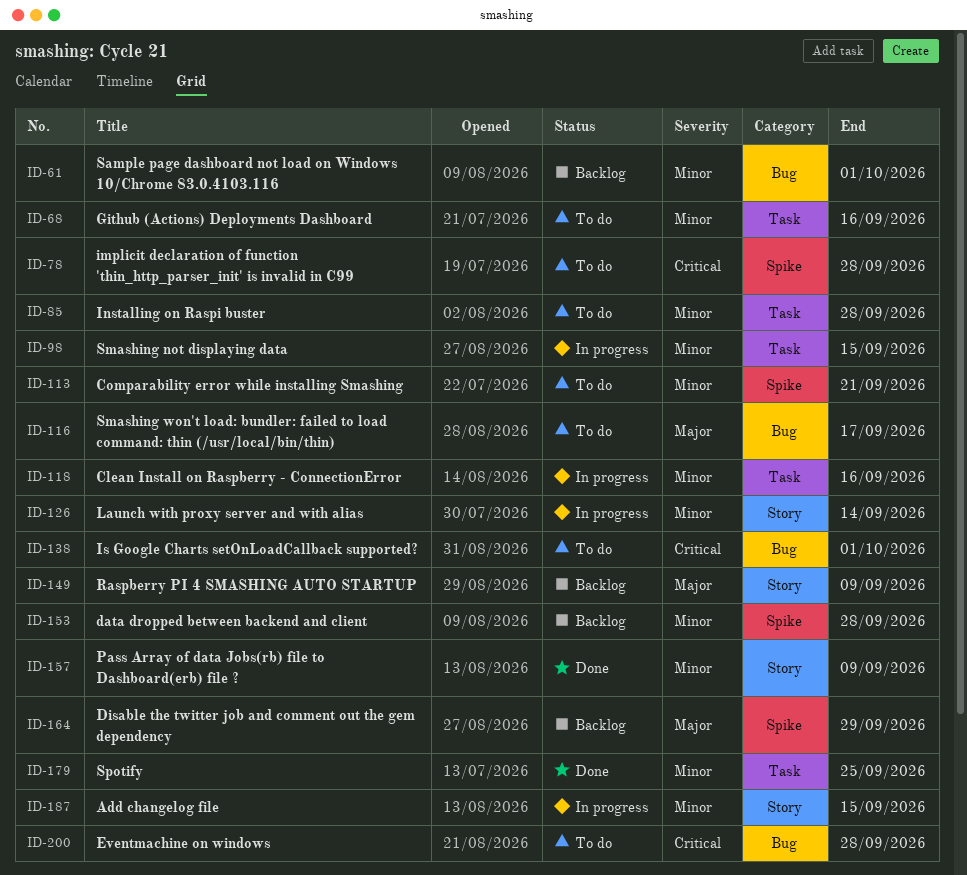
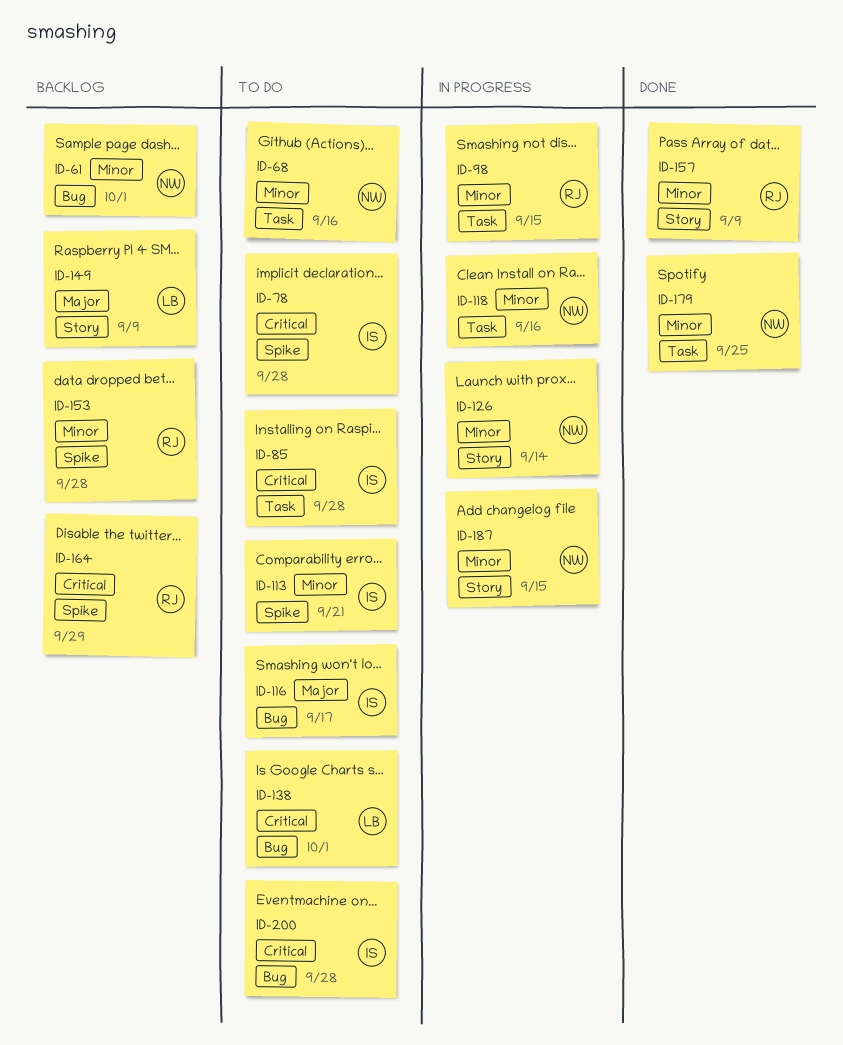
ID-85, priority: Minor -> Critical
ID-164, priority: Major -> Critical

